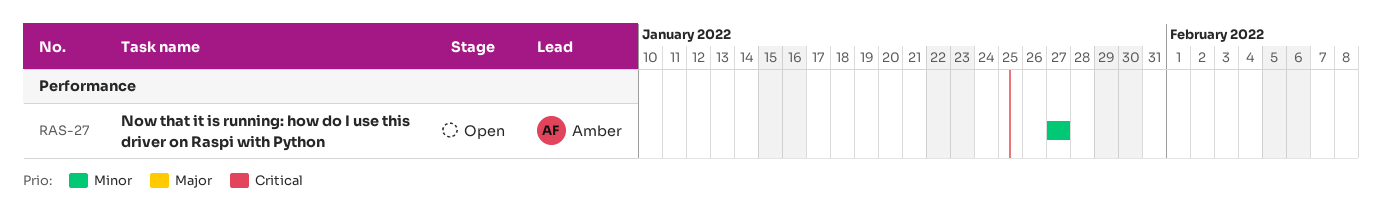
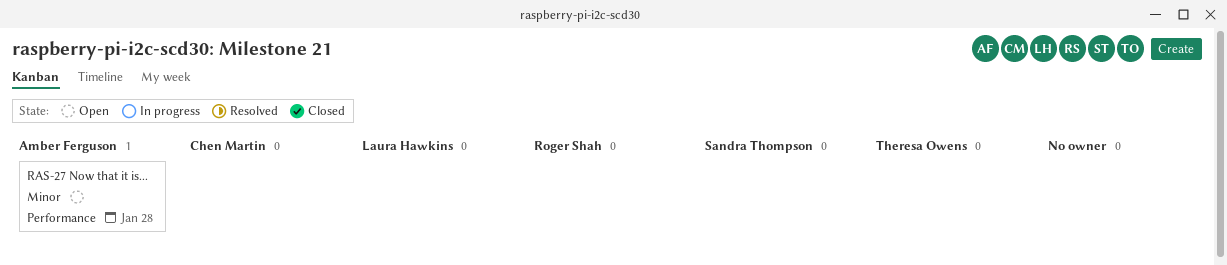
RAS-27, due: Jan 27 -> Jan 28

